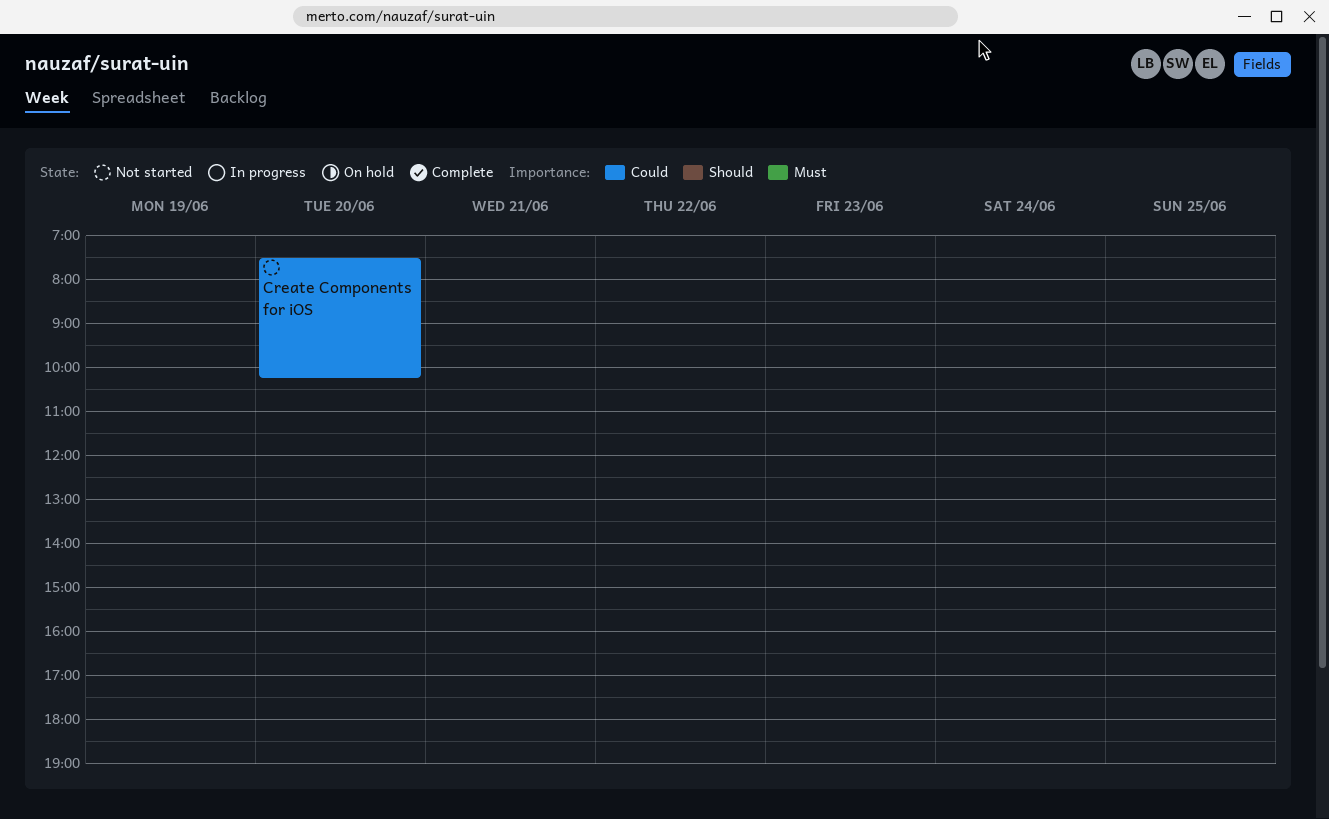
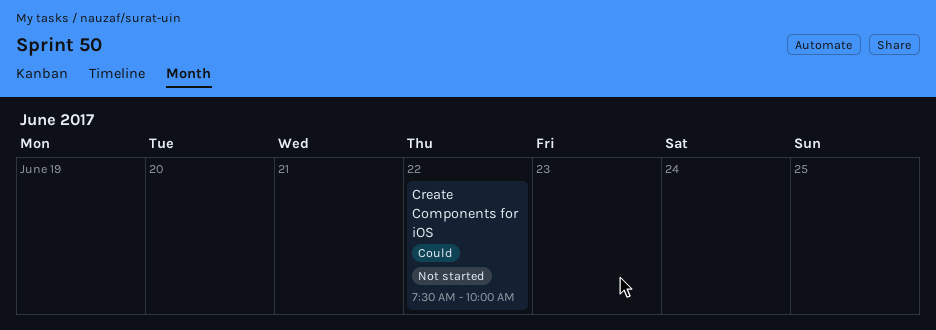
Create Components for iOS, day: Jun 20 -> Jun 22
Create Components for iOS, ends: 10:15 -> 10:00

